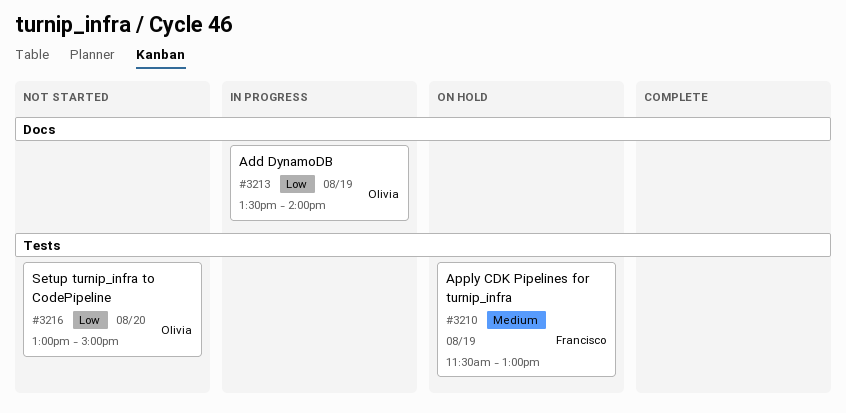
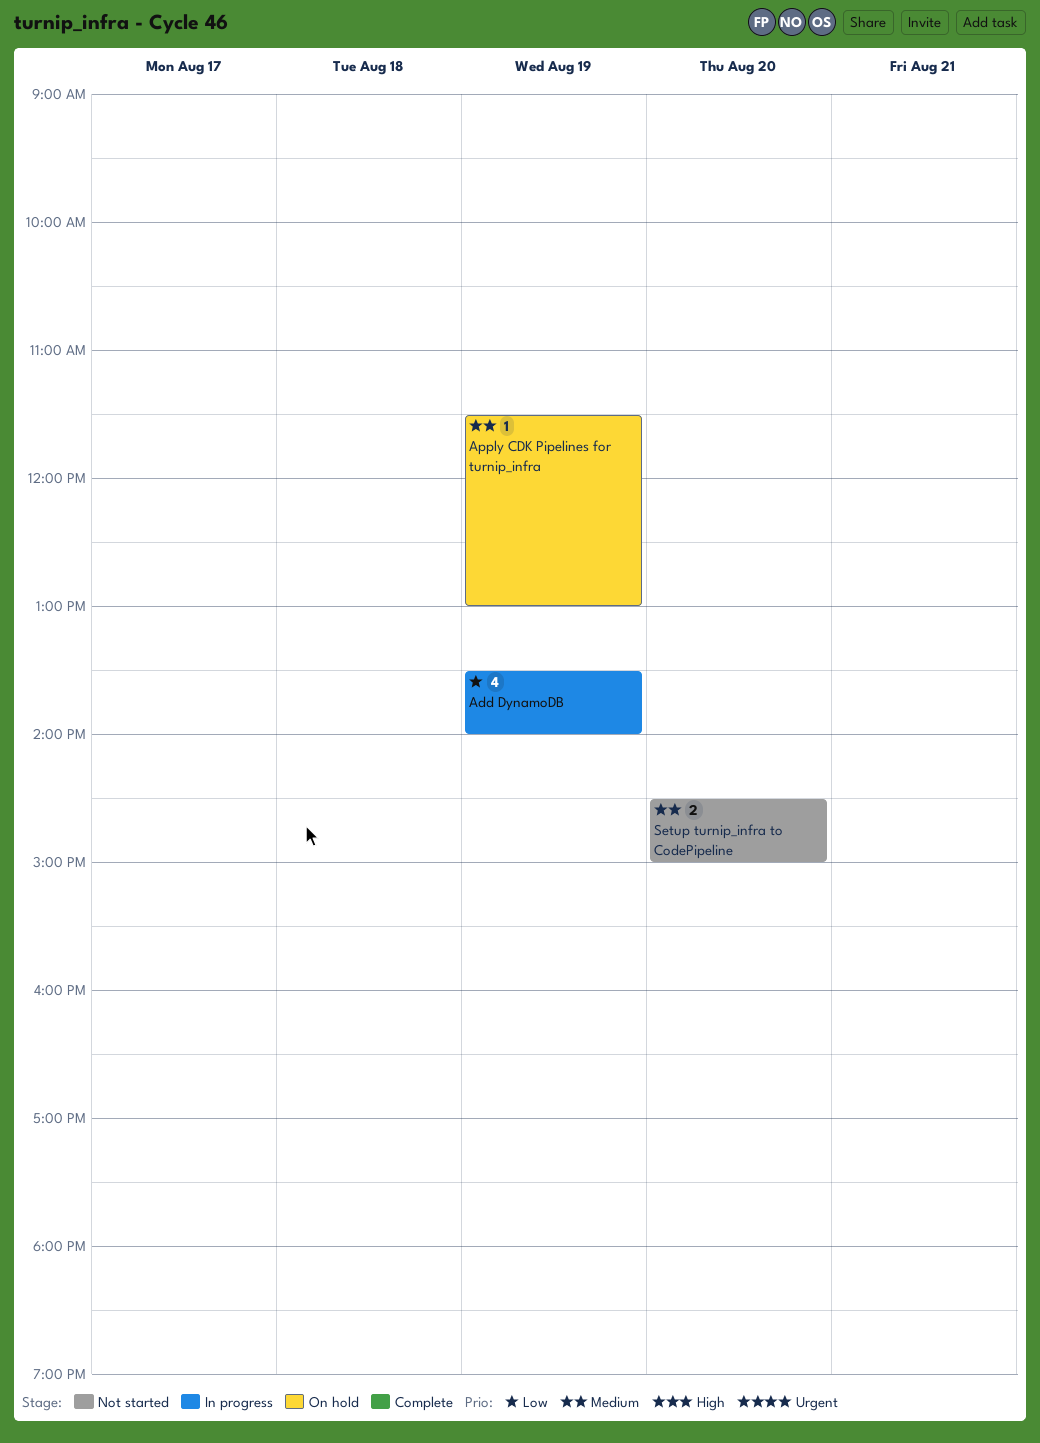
Setup turnip_infra to CodePipeline, priority: Low -> Medium
Setup turnip_infra to CodePipeline, begins: 13:00 -> 14:30

